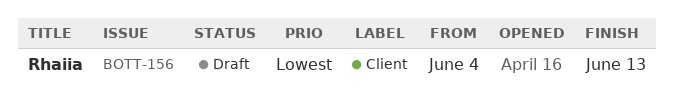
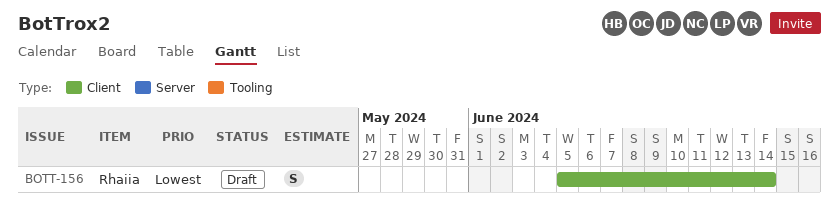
BOTT-156, start: Jun 4 -> Jun 5
BOTT-156, due: Jun 13 -> Jun 14

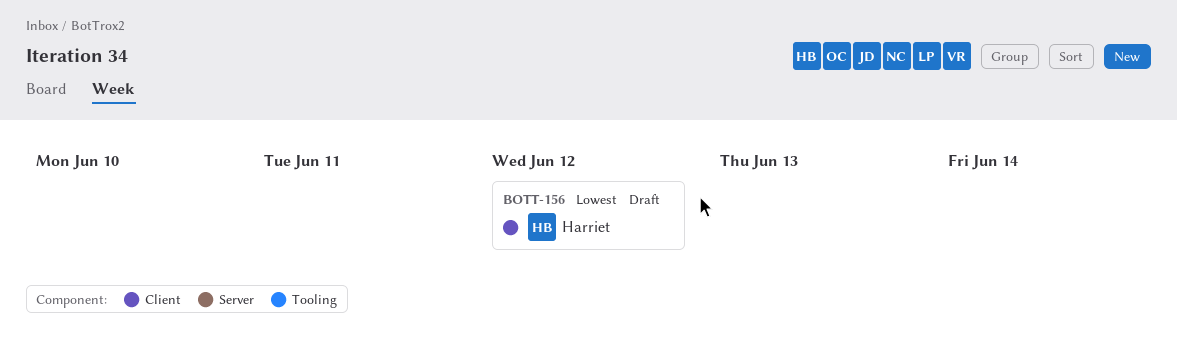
BOTT-156, due: Jun 14 -> Jun 12

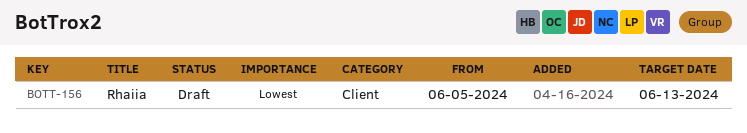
BOTT-156, due: Jun 12 -> Jun 13

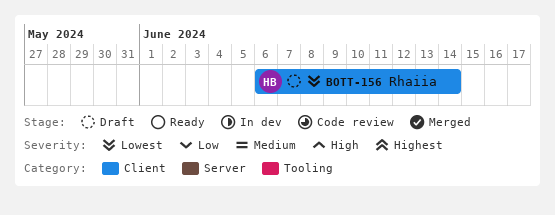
BOTT-156, start: Jun 5 -> Jun 6
BOTT-156, due: Jun 13 -> Jun 14

